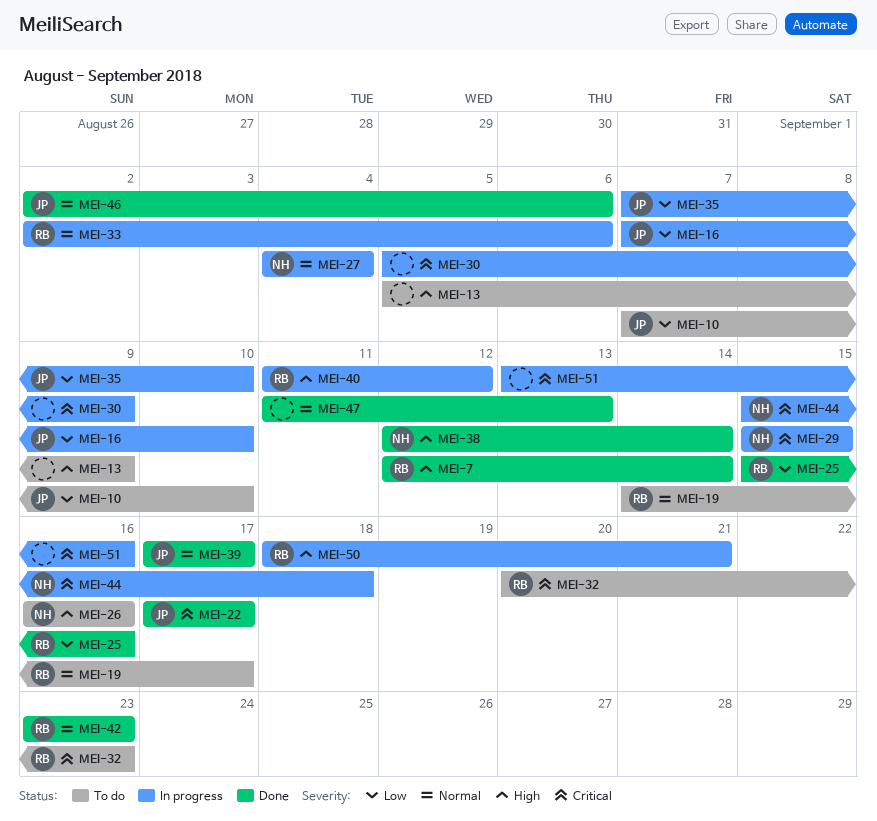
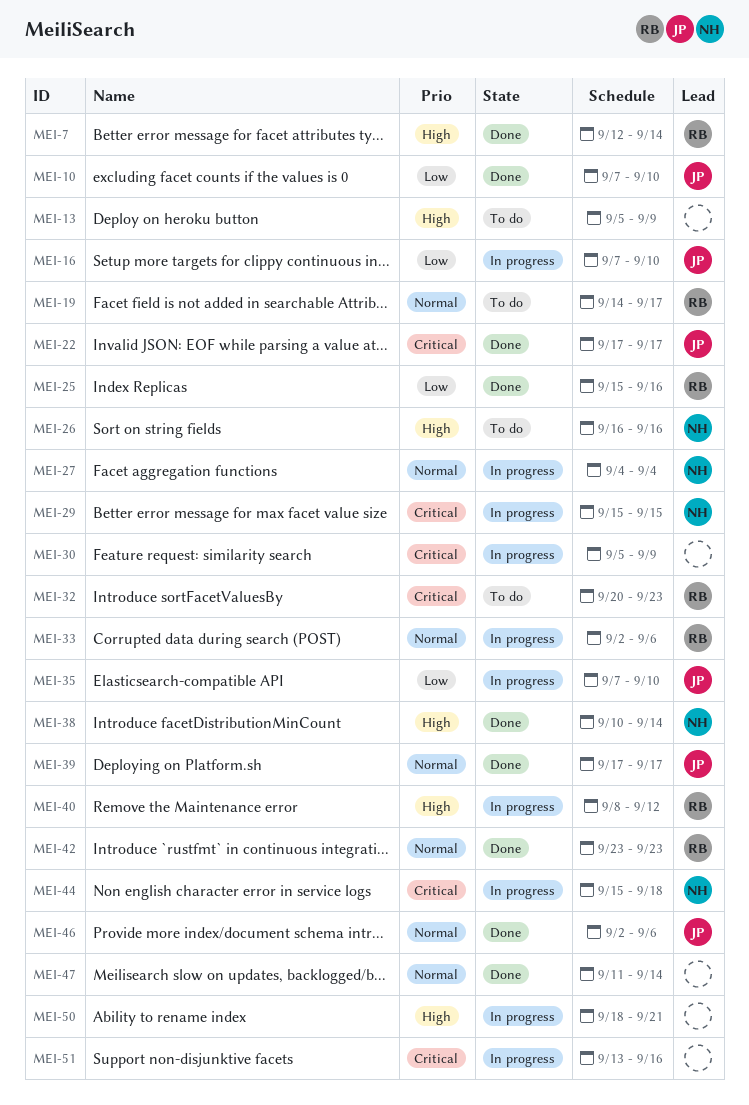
MEI-10, status: To do -> Done
MEI-38, start: Sep 12 -> Sep 10
MEI-40, start: Sep 11 -> Sep 8
MEI-47, due: Sep 13 -> Sep 14
MEI-50, owner: RB -> none

